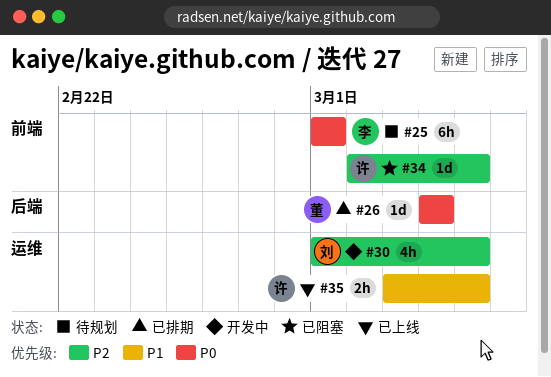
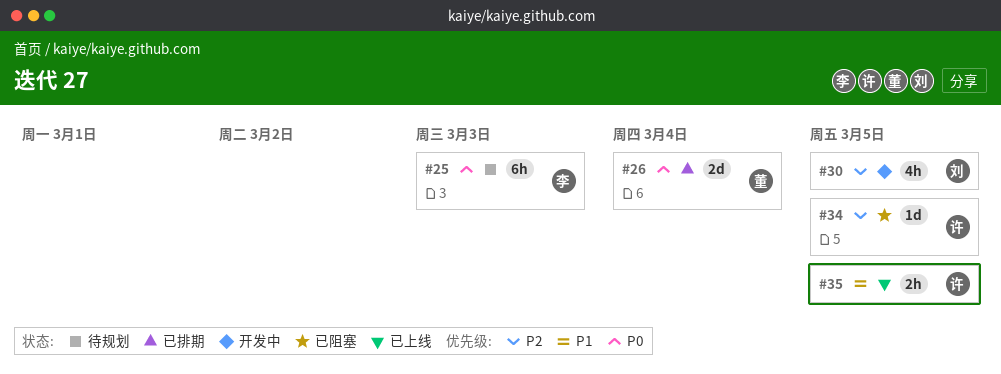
#25, due: Mar 1 -> Mar 3
#26, estimate: 1d -> 2d

